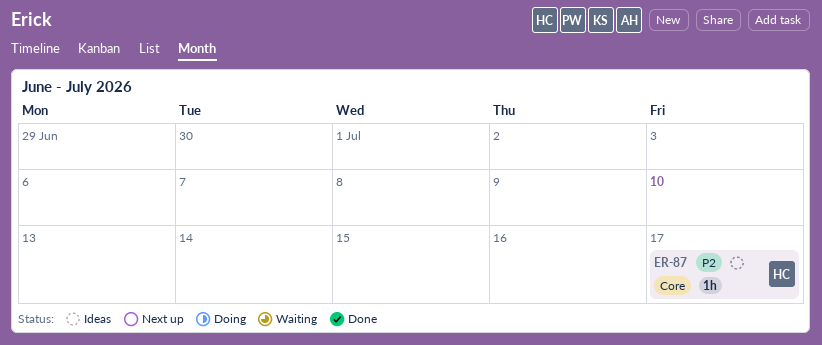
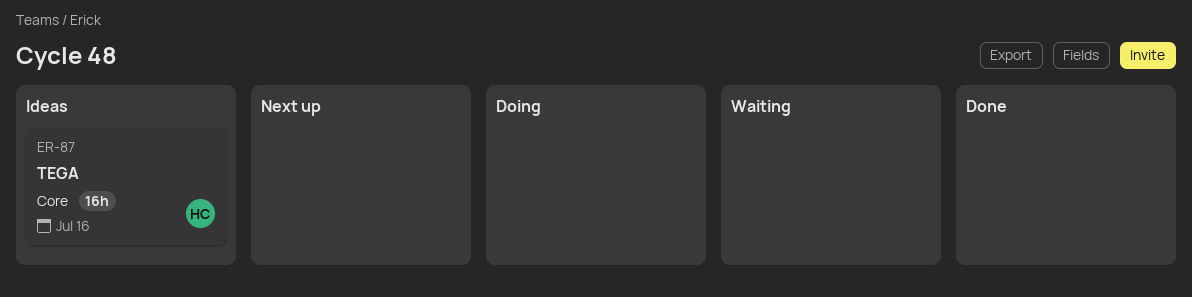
ER-87, estimate: 1h -> 16h
ER-87, due: Jul 17 -> Jul 16

